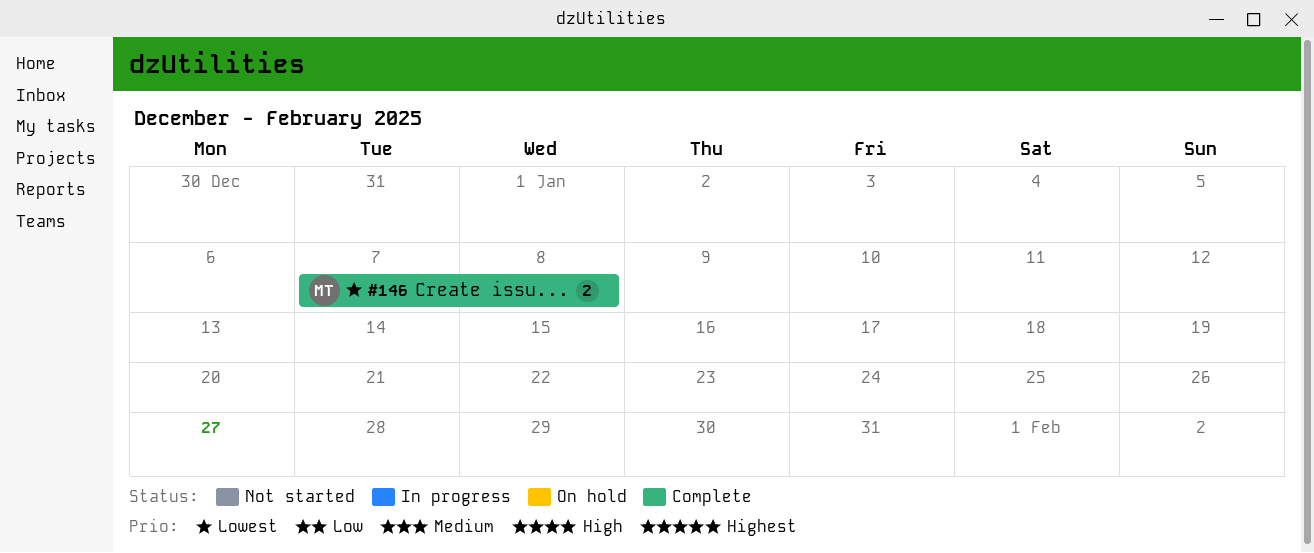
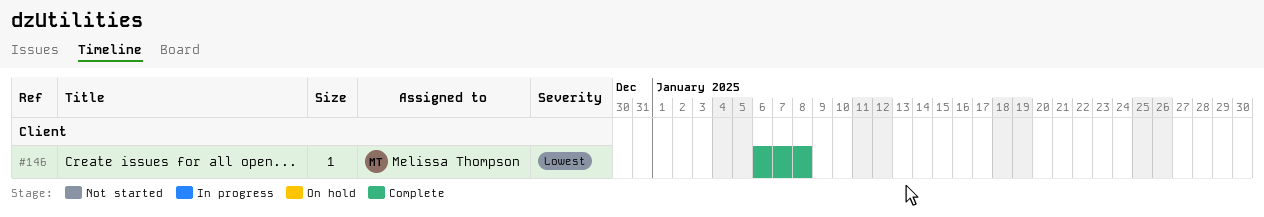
#146, estimate: 2 -> 1
#146, start: Jan 7 -> Jan 6

